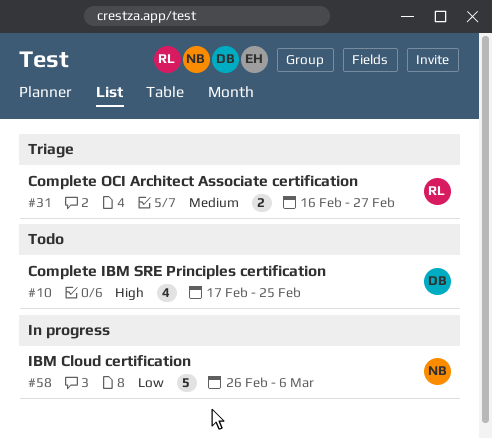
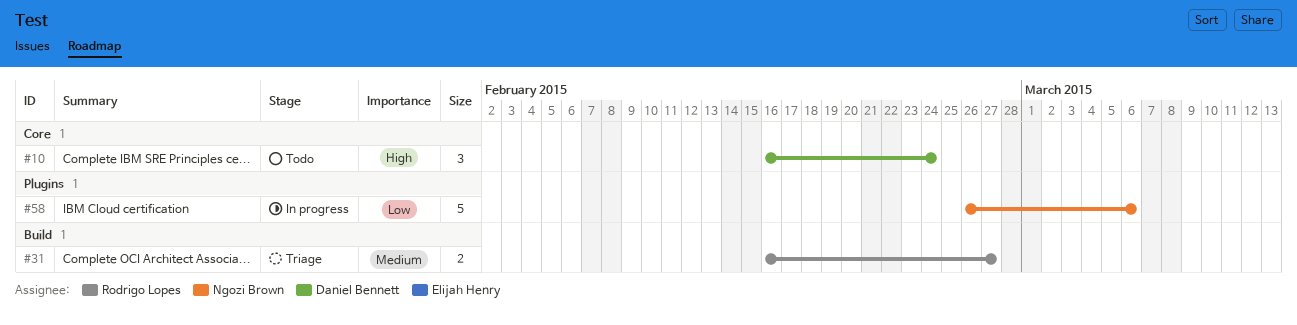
#10, estimate: 4 -> 3
#10, start: Feb 17 -> Feb 16
#10, due: Feb 25 -> Feb 24

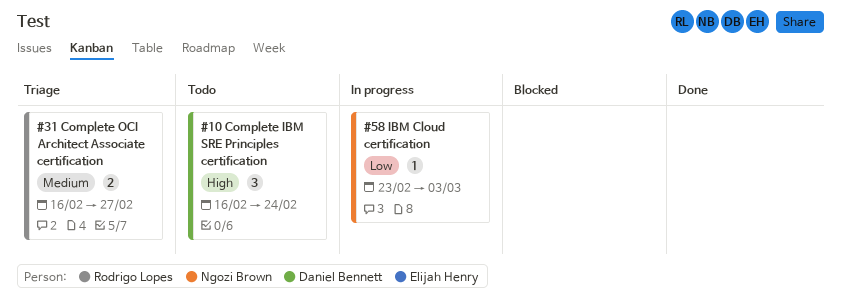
#58, estimate: 5 -> 1
#58, start: Feb 26 -> Feb 23
#58, due: Mar 6 -> Mar 3

